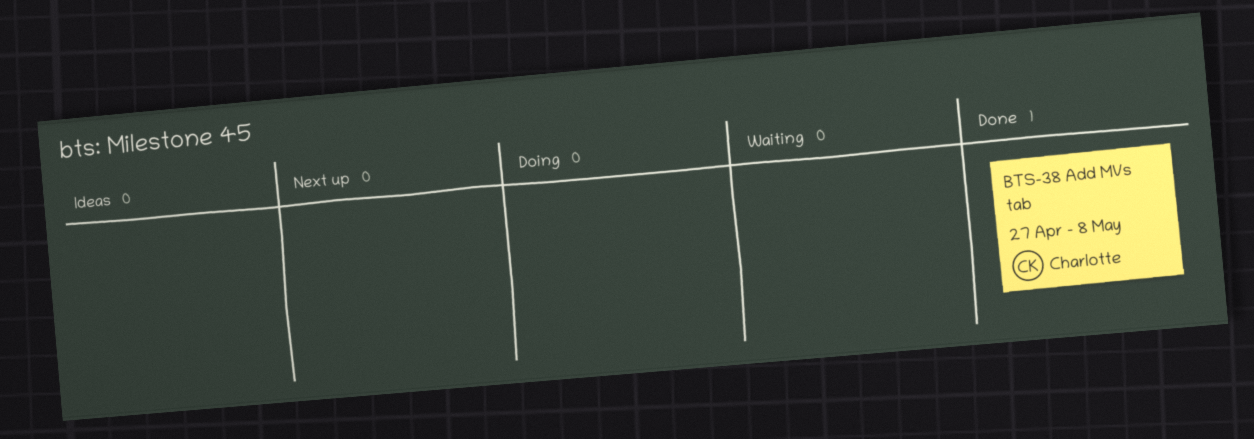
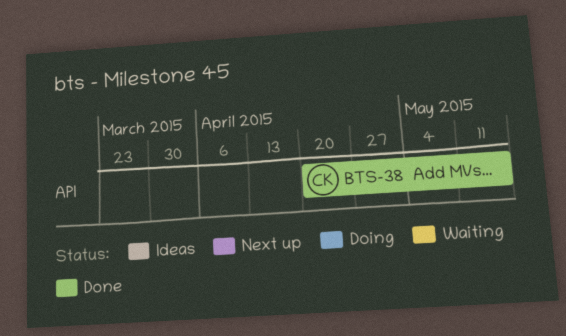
BTS-38, start: Apr 27 -> Apr 20
BTS-38, due: May 8 -> May 15

